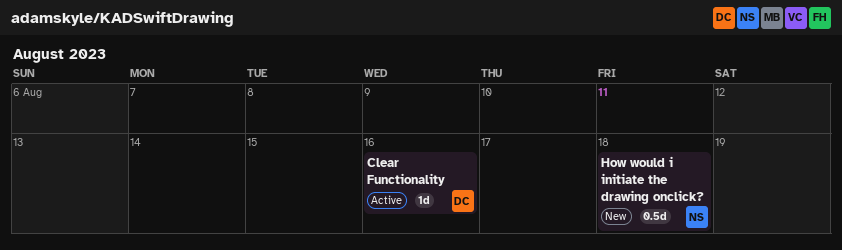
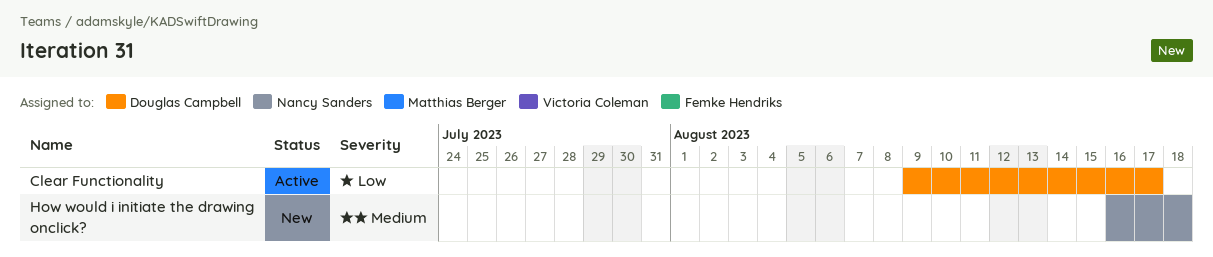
Clear Functionality, due: Aug 16 -> Aug 17

